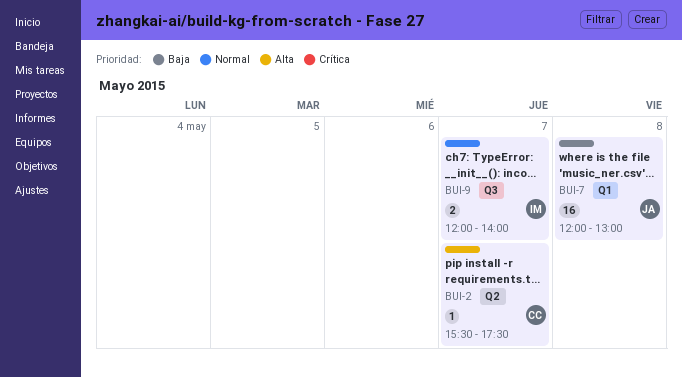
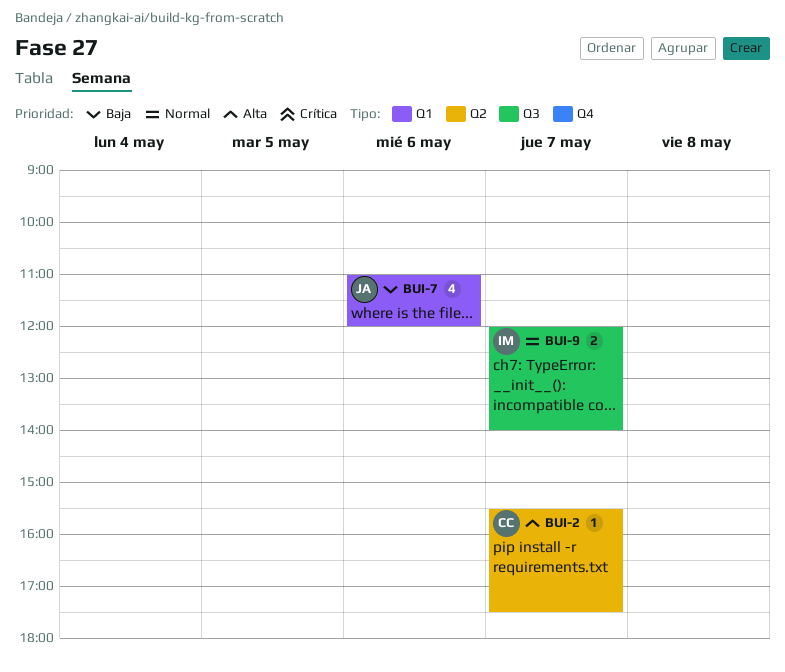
BUI-7, estimate: 16 -> 4
BUI-7, day: May 8 -> May 6
BUI-7, begins: 12:00 -> 11:00
BUI-7, ends: 13:00 -> 12:00

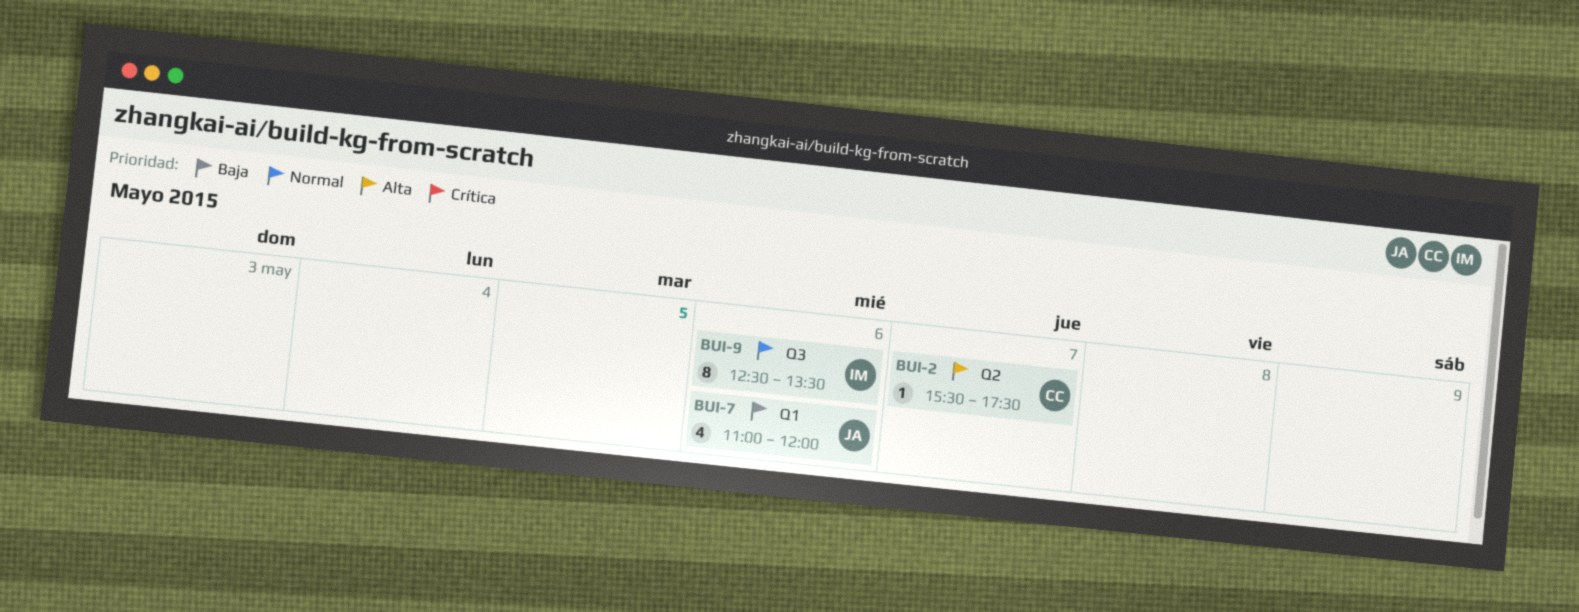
BUI-9, estimate: 2 -> 8
BUI-9, day: May 7 -> May 6
BUI-9, begins: 12:00 -> 12:30
BUI-9, ends: 14:00 -> 13:30

